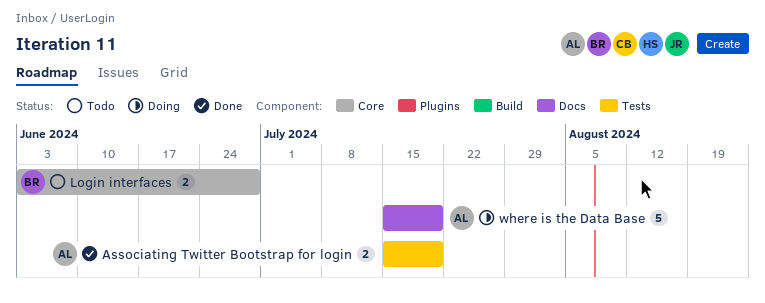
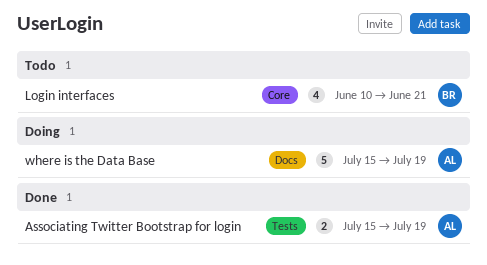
Login interfaces, estimate: 2 -> 4
Login interfaces, start: Jun 3 -> Jun 10
Login interfaces, due: Jun 28 -> Jun 21

